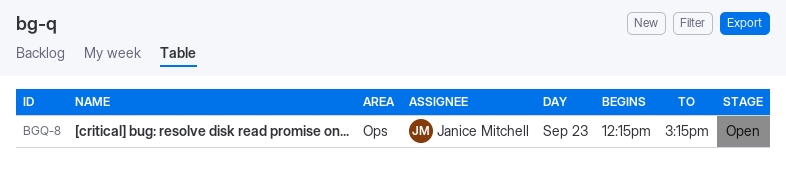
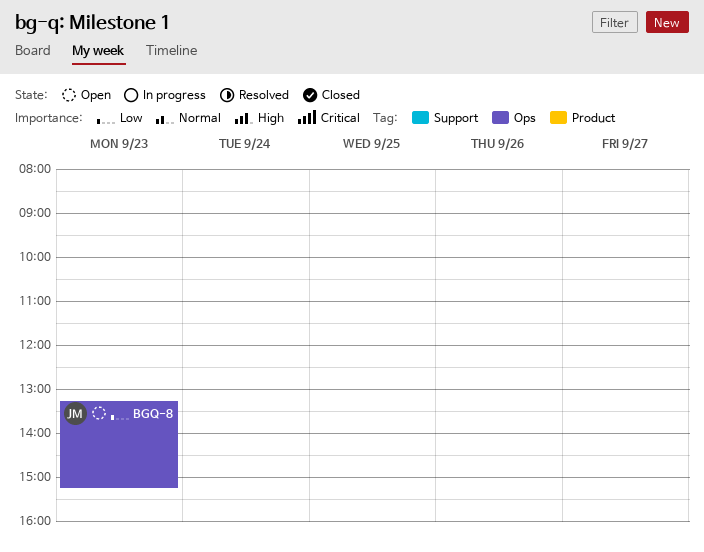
BGQ-8, begins: 12:15 -> 13:15

